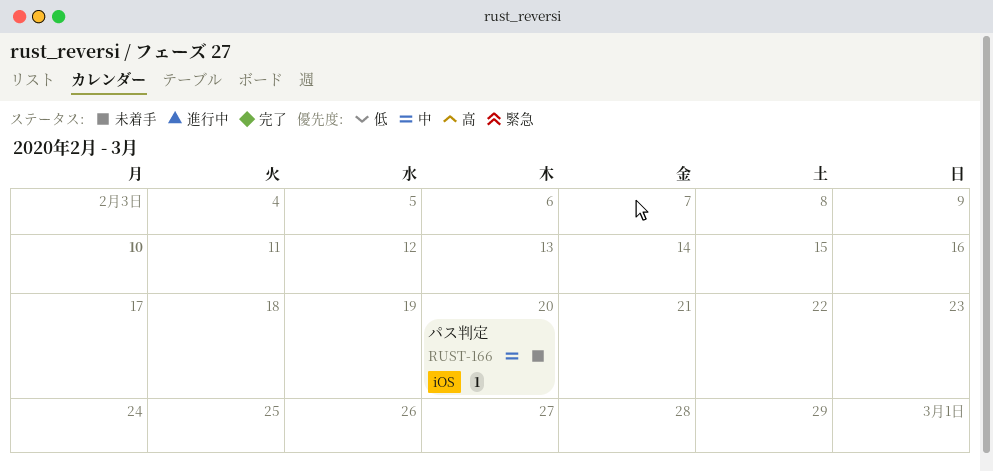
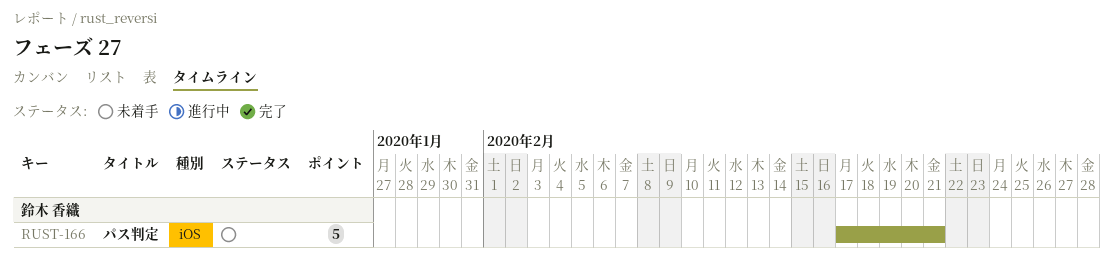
RUST-166, estimate: 1 -> 5
RUST-166, due: Feb 20 -> Feb 21

